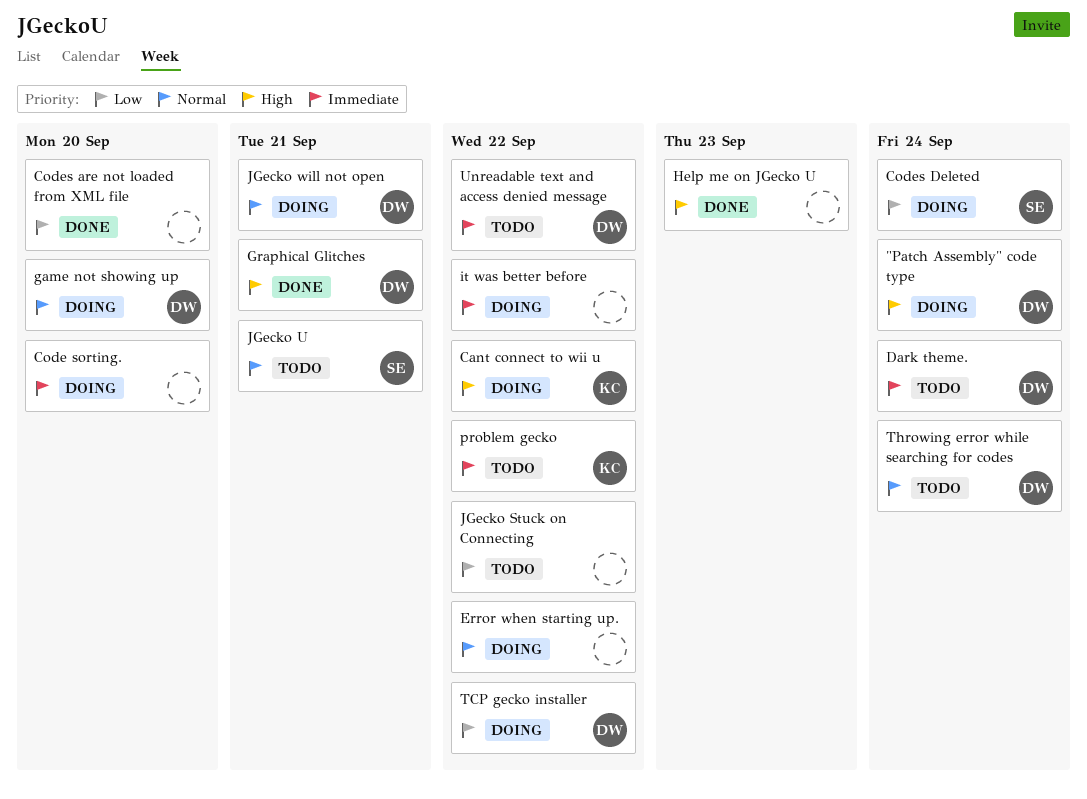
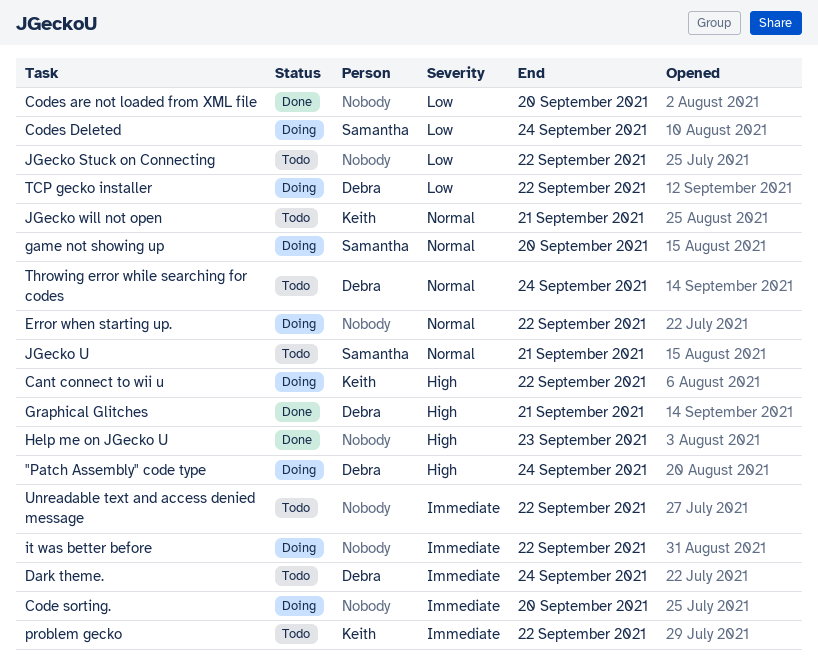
game not showing up, owner: Debra -> Samantha
JGecko will not open, status: Doing -> Todo
JGecko will not open, owner: Debra -> Keith
Unreadable text and access denied message, owner: Debra -> none

